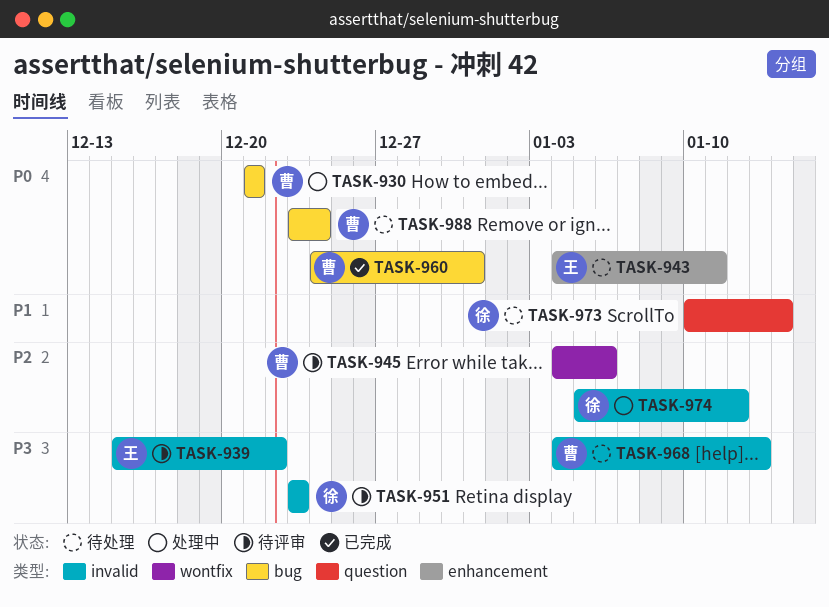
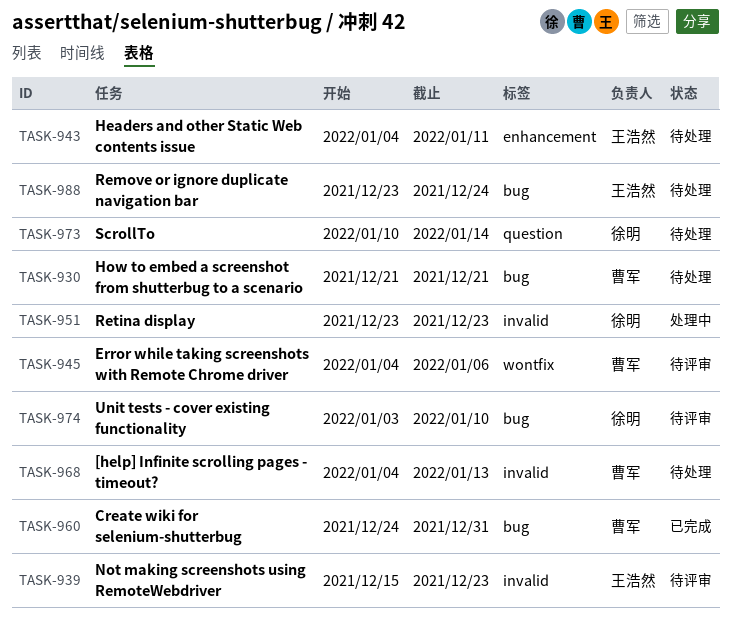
TASK-930, status: 处理中 -> 待处理
TASK-939, due: Dec 22 -> Dec 23
TASK-951, status: 待评审 -> 处理中
TASK-974, status: 处理中 -> 待评审
TASK-974, label: invalid -> bug
TASK-974, start: Jan 5 -> Jan 3
TASK-974, due: Jan 12 -> Jan 10
TASK-988, owner: 曹军 -> 王浩然

